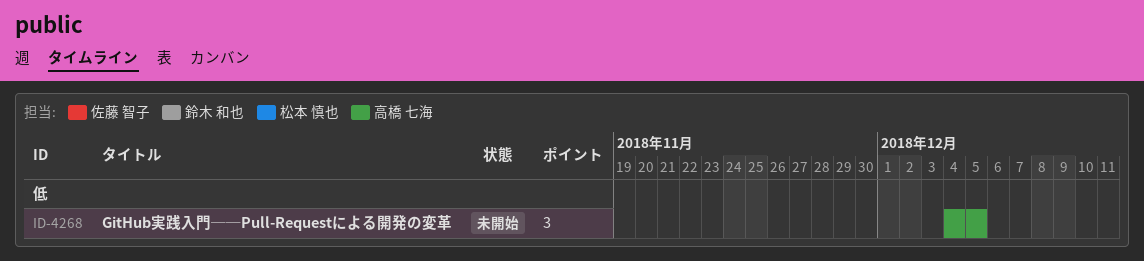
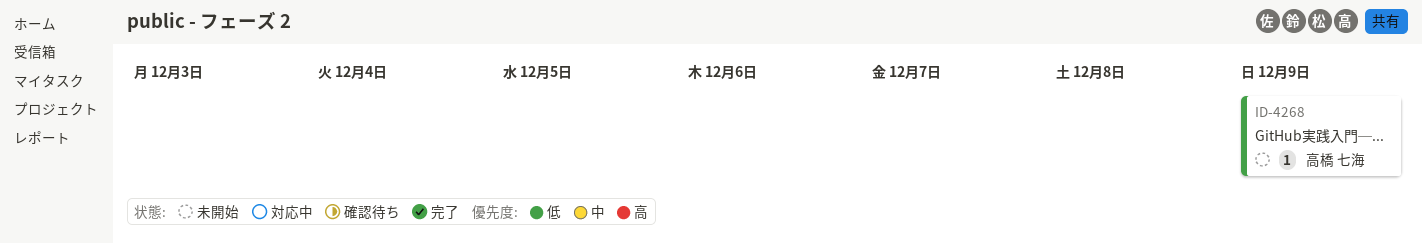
ID-4268, estimate: 3 -> 1
ID-4268, due: Dec 5 -> Dec 9

